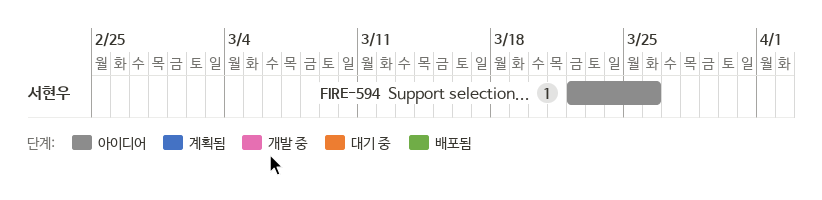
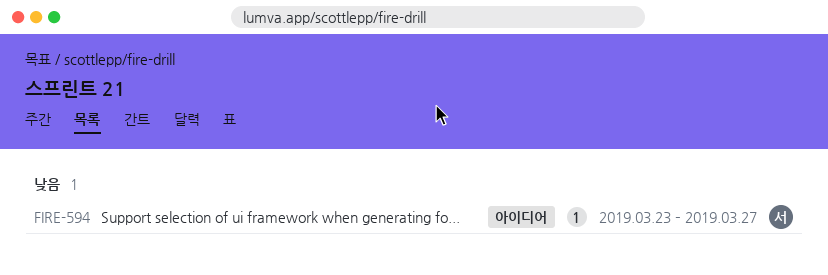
FIRE-594, start: Mar 22 -> Mar 23
FIRE-594, due: Mar 26 -> Mar 27

